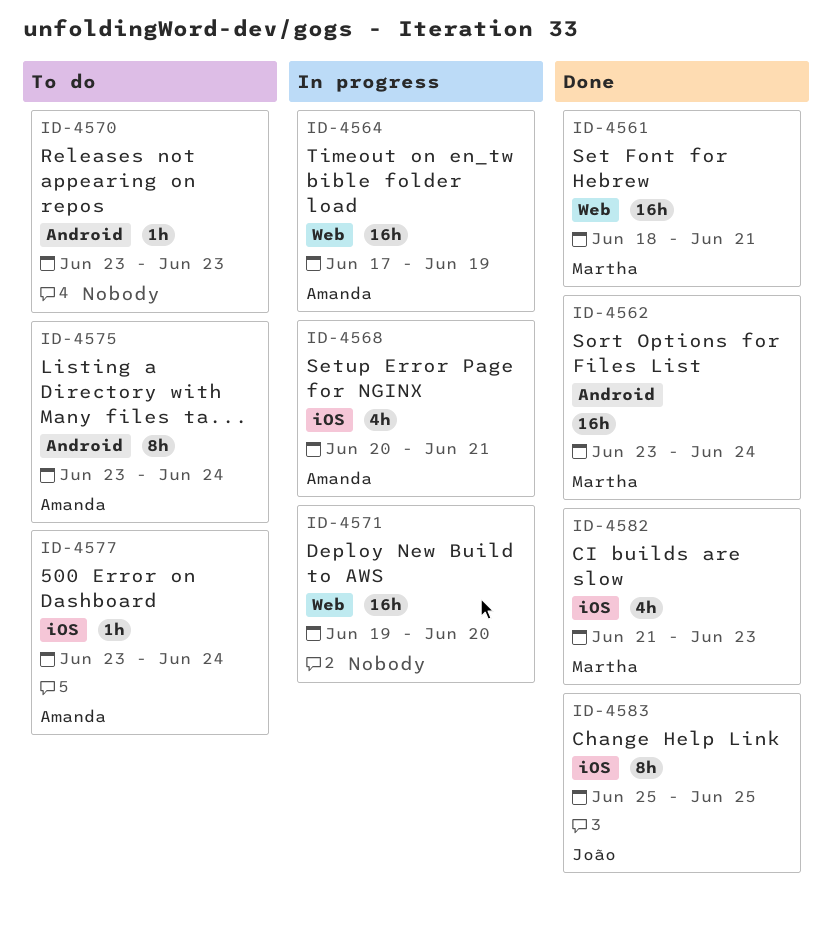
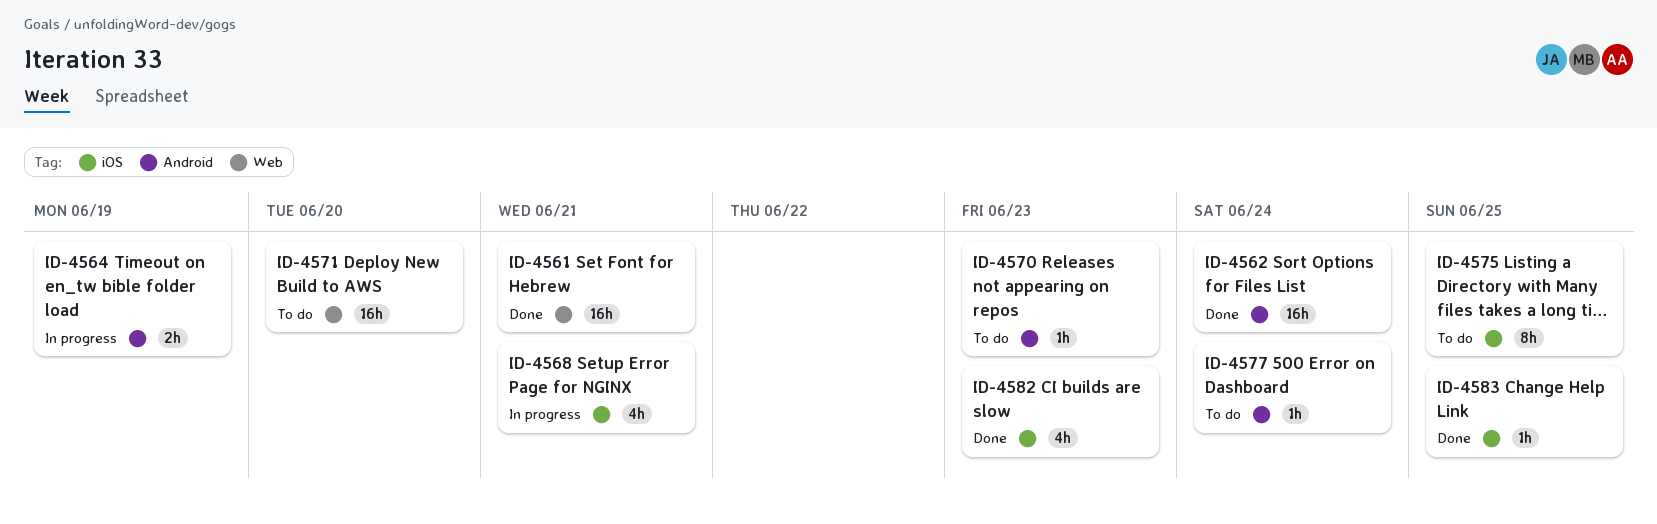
ID-4564, label: Web -> Android
ID-4564, estimate: 16h -> 2h
ID-4571, status: In progress -> To do
ID-4575, label: Android -> iOS
ID-4575, due: Jun 24 -> Jun 25
ID-4577, label: iOS -> Android
ID-4583, estimate: 8h -> 1h

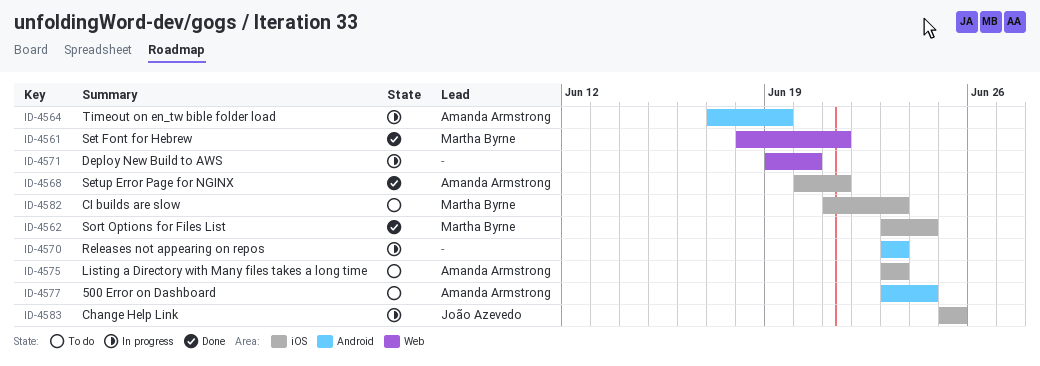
ID-4562, label: Android -> iOS
ID-4568, status: In progress -> Done
ID-4570, status: To do -> In progress
ID-4571, status: To do -> In progress
ID-4575, due: Jun 25 -> Jun 23
ID-4582, status: Done -> To do
ID-4583, status: Done -> In progress

